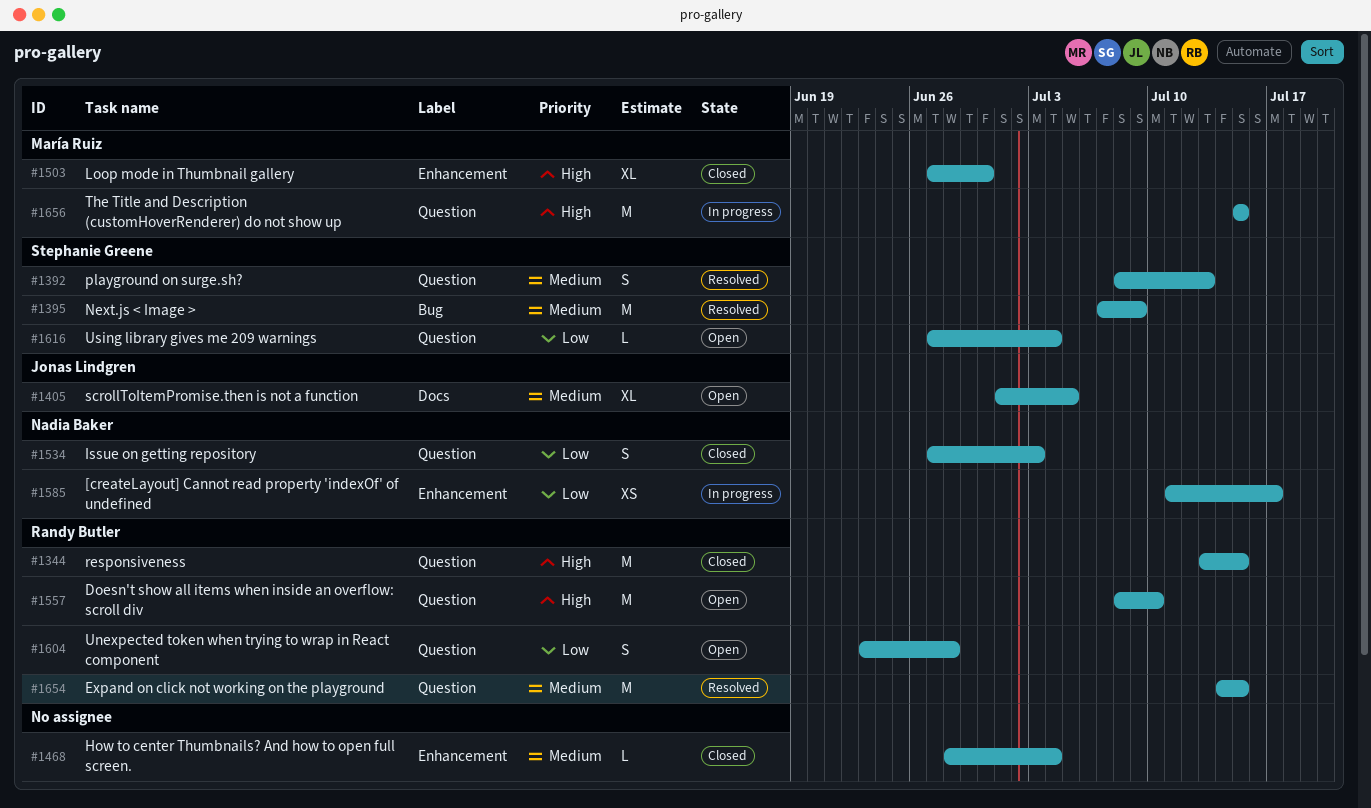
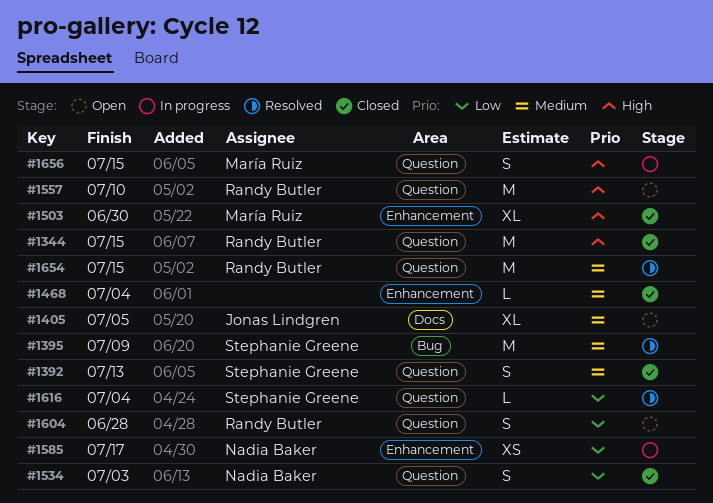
#1392, status: Resolved -> Closed
#1616, status: Open -> Resolved
#1656, estimate: M -> S

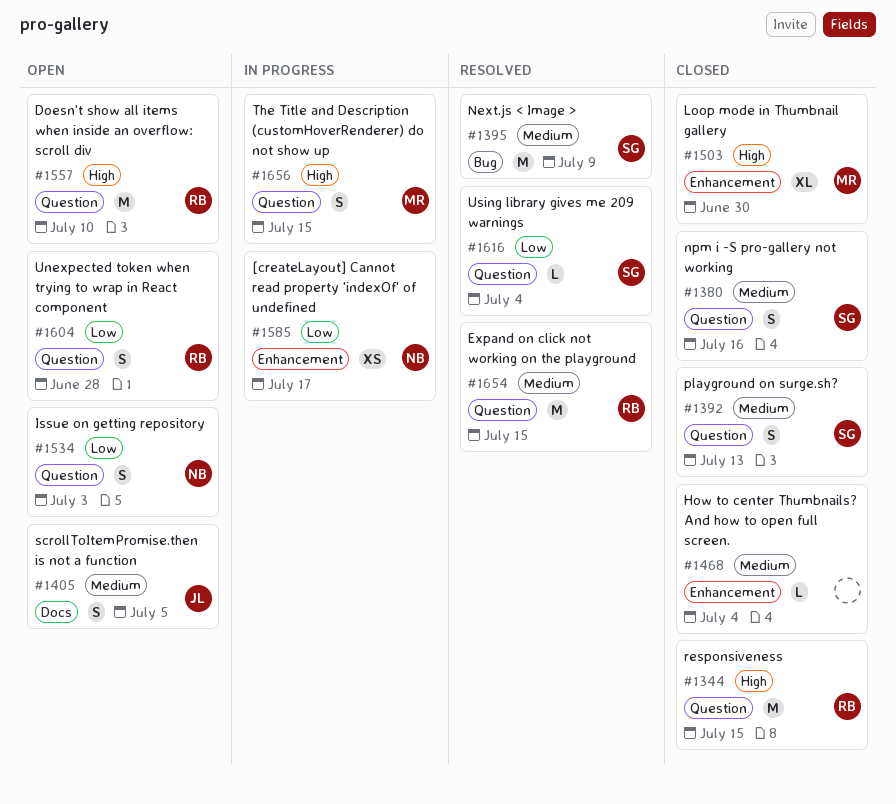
#1380: none -> present
#1405, estimate: XL -> S
#1534, status: Closed -> Open

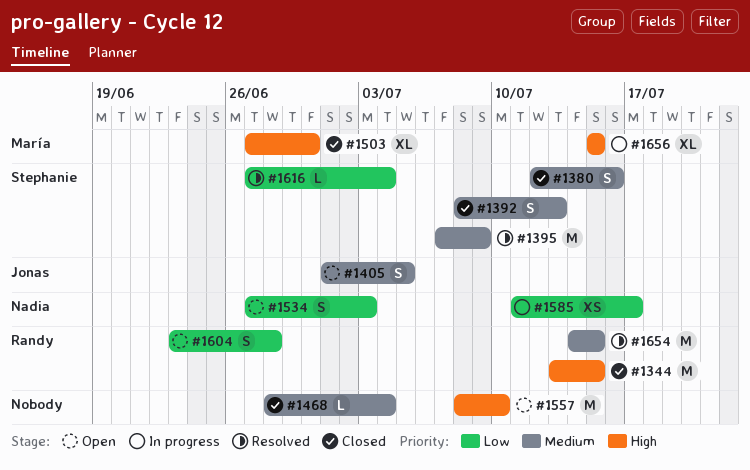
#1557, owner: Randy -> none
#1656, estimate: S -> XL

